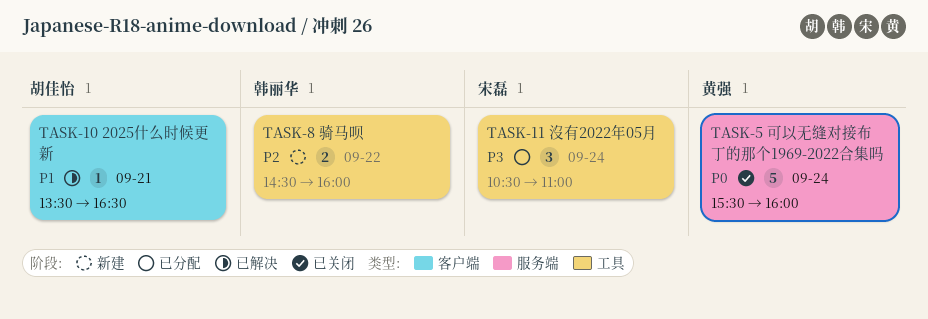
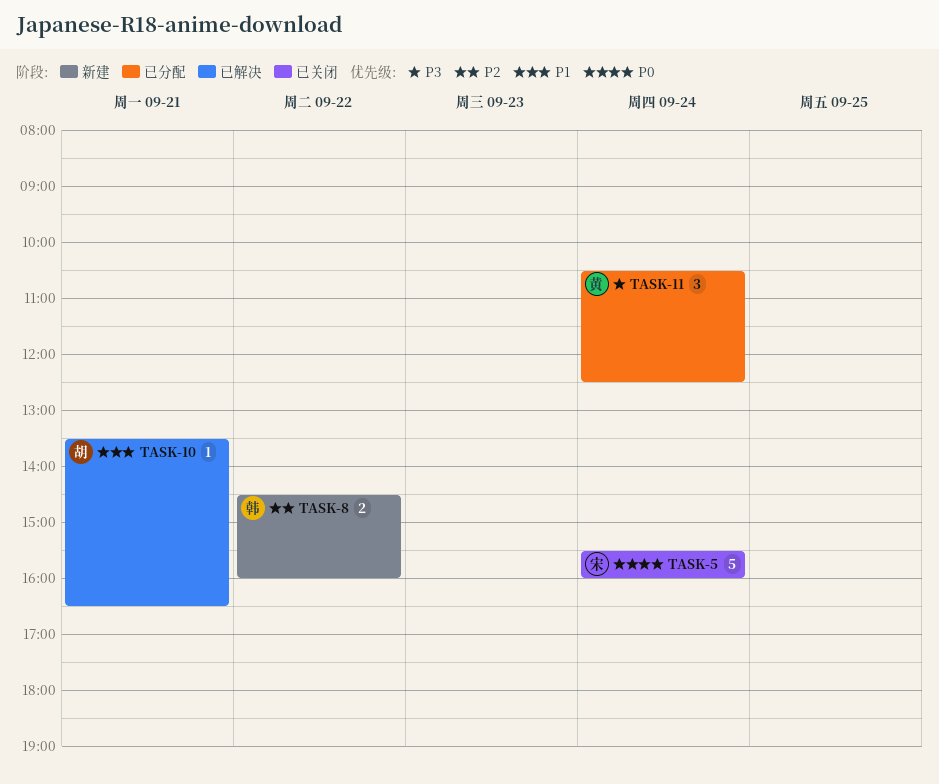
TASK-5, owner: 黄强 -> 宋磊
TASK-11, owner: 宋磊 -> 黄强
TASK-11, ends: 11:00 -> 12:30

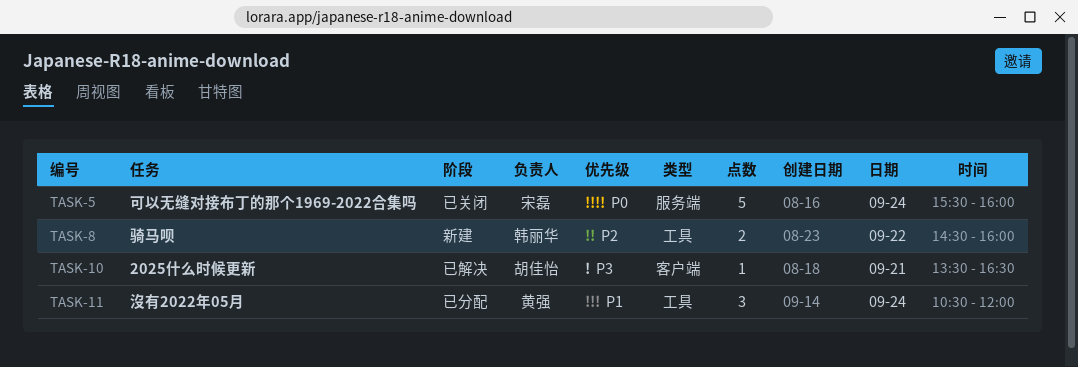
TASK-10, priority: P1 -> P3
TASK-11, priority: P3 -> P1
TASK-11, ends: 12:30 -> 12:00

